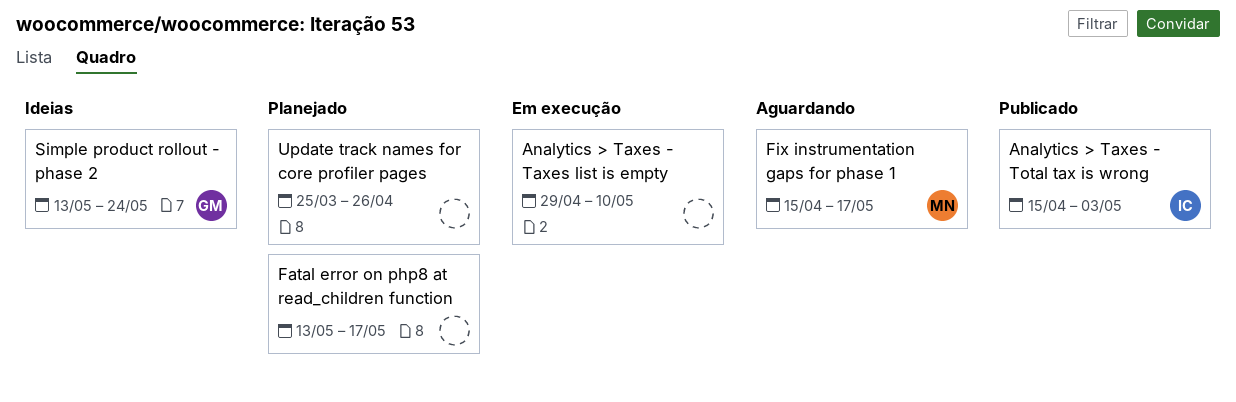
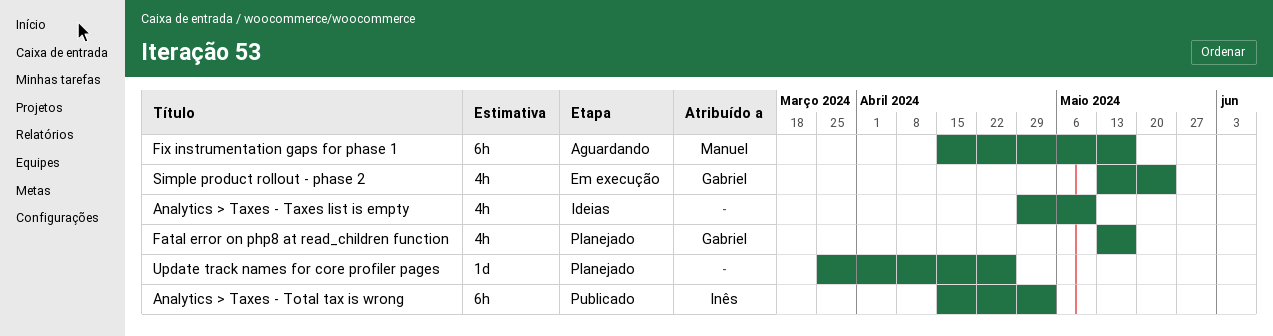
Analytics > Taxes - Taxes list is empty, status: Em execução -> Ideias
Fatal error on php8 at read_children function, owner: none -> Gabriel
Simple product rollout - phase 2, status: Ideias -> Em execução

